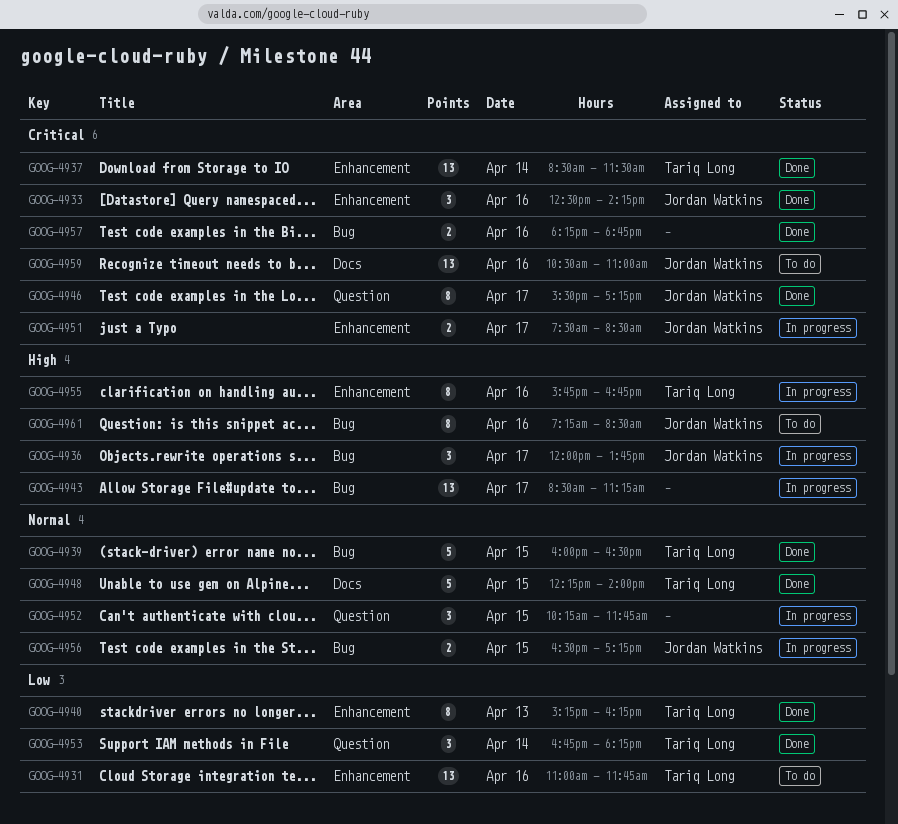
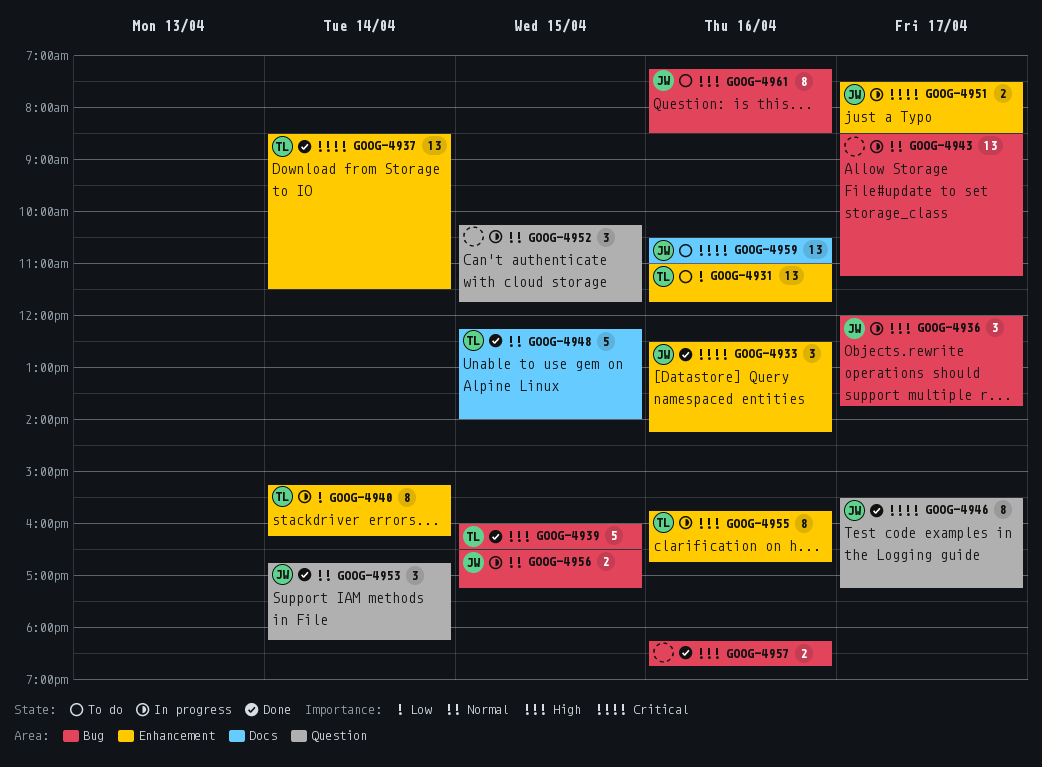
GOOG-4939, priority: Normal -> High
GOOG-4940, status: Done -> In progress
GOOG-4940, day: Apr 13 -> Apr 14
GOOG-4943, priority: High -> Normal
GOOG-4953, owner: Tariq Long -> Jordan Watkins
GOOG-4953, priority: Low -> Normal
GOOG-4957, priority: Critical -> High

